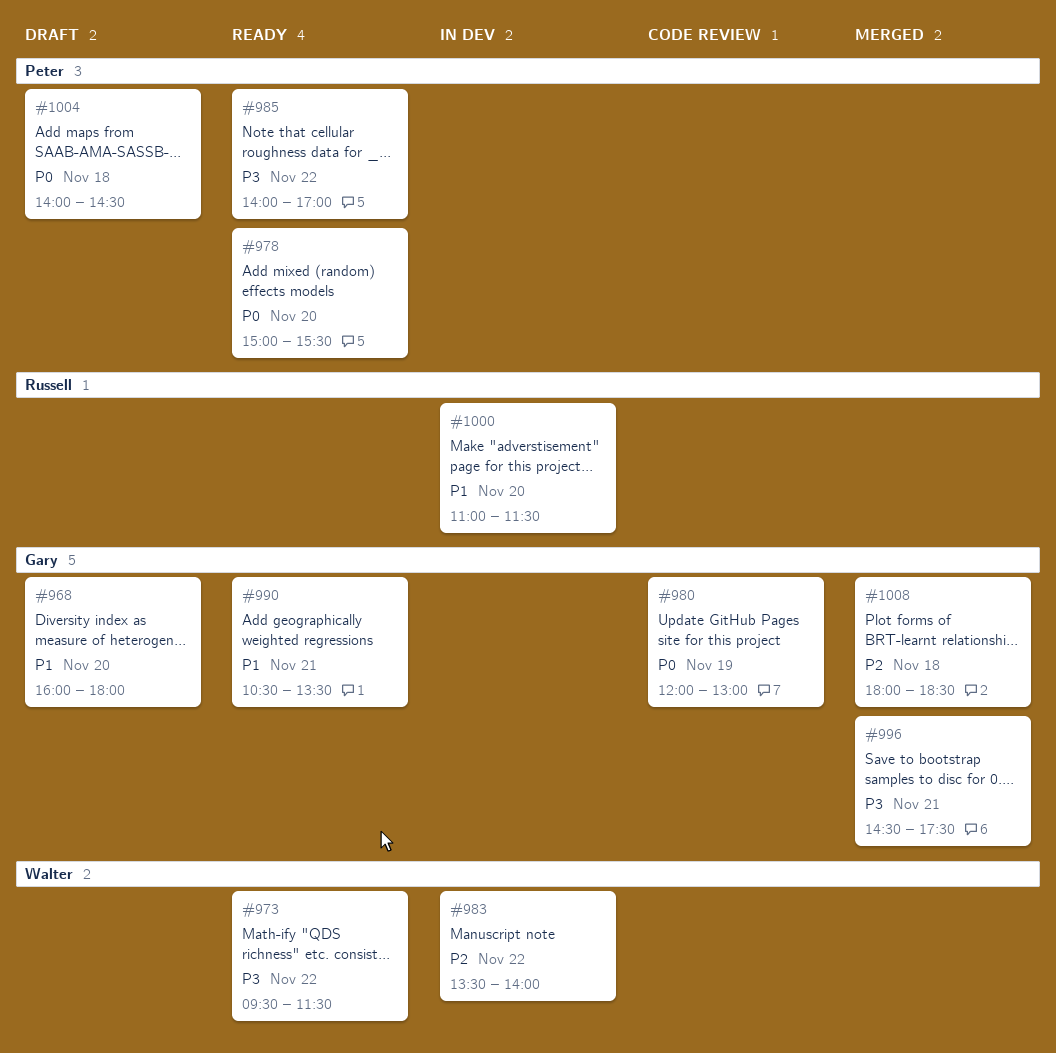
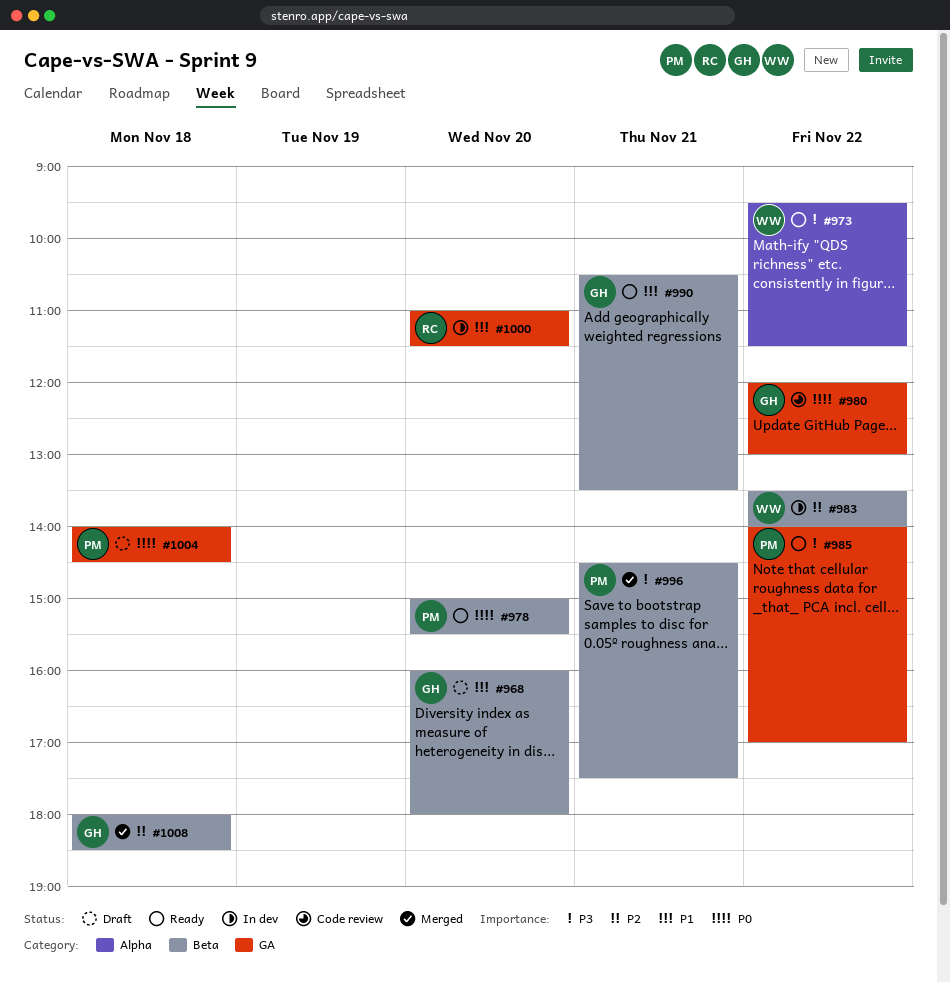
#980, day: Nov 19 -> Nov 22
#996, owner: Gary -> Peter

